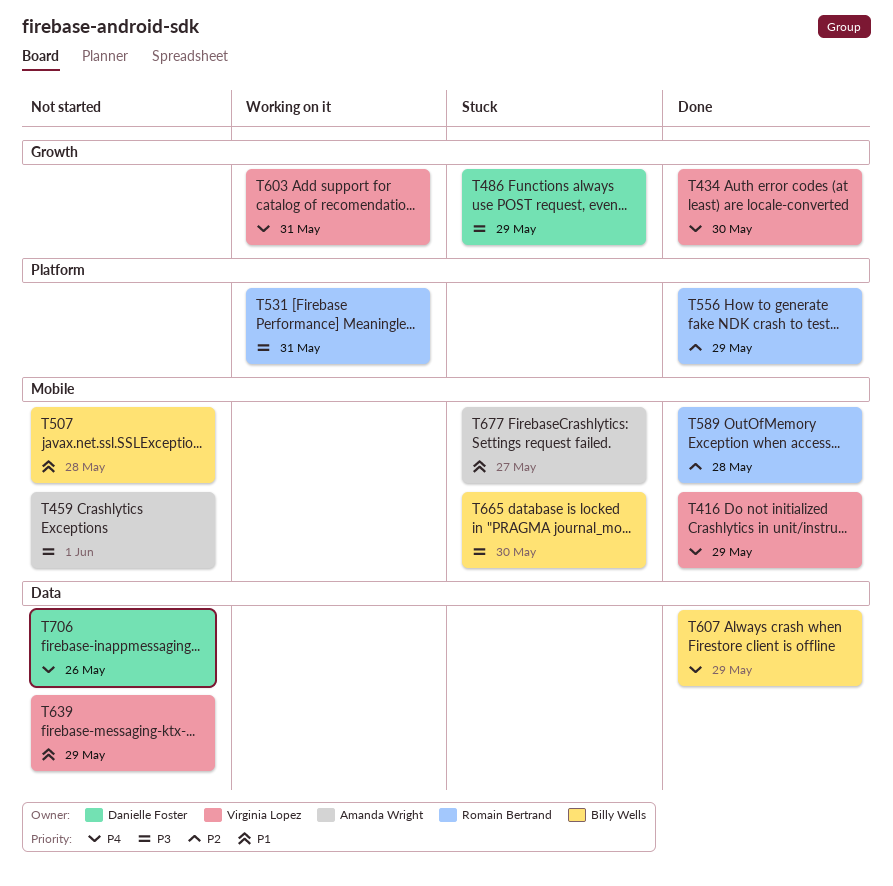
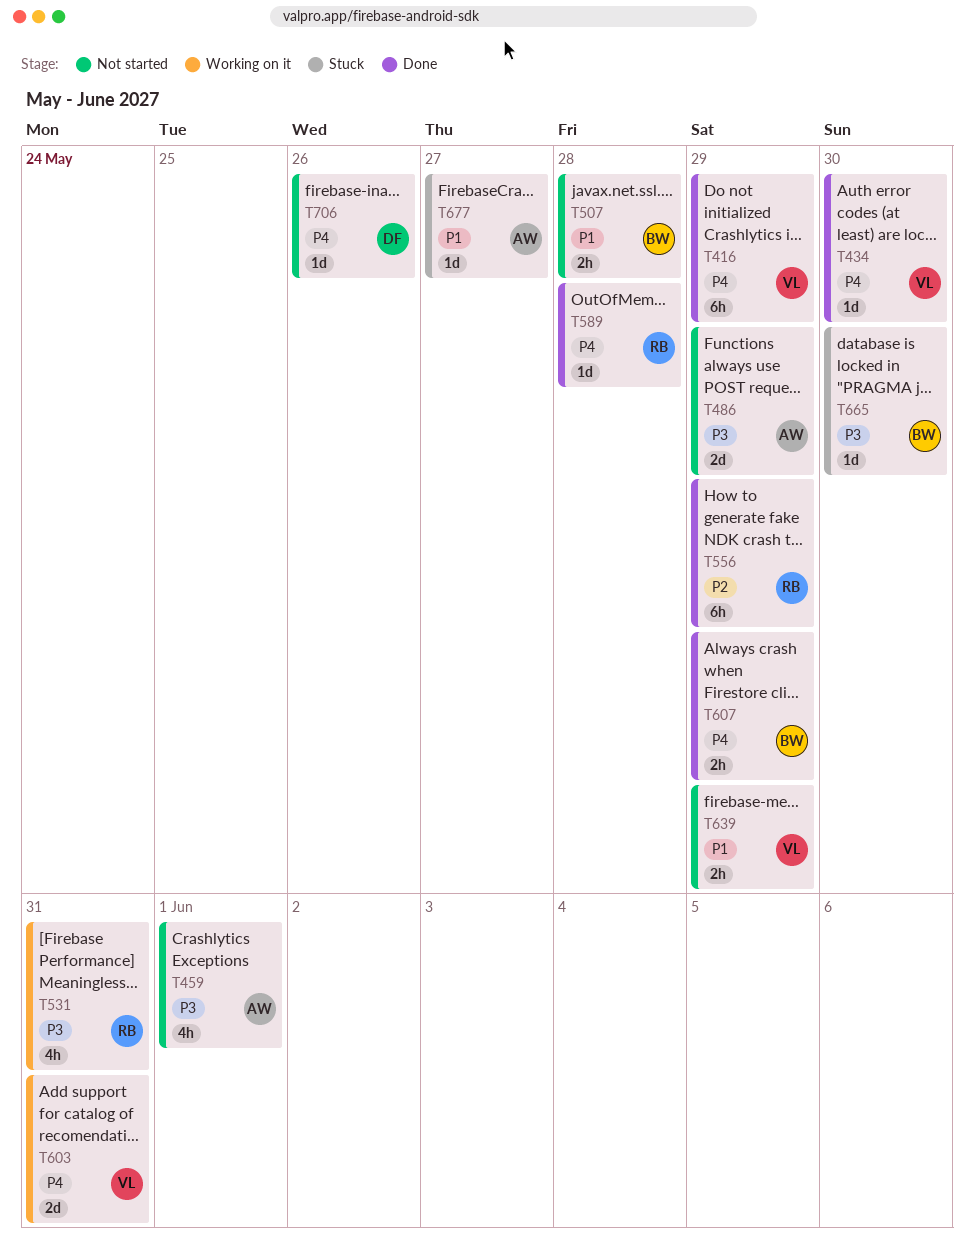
T486, status: Stuck -> Not started
T486, owner: Danielle Foster -> Amanda Wright
T589, priority: P2 -> P4

